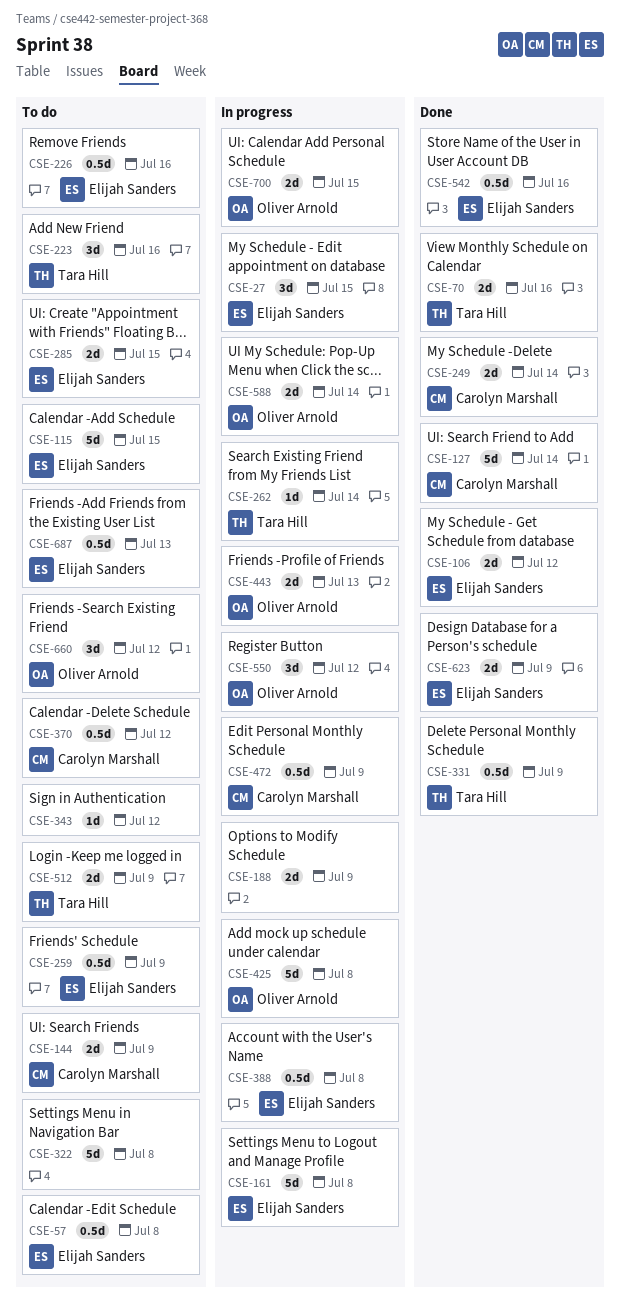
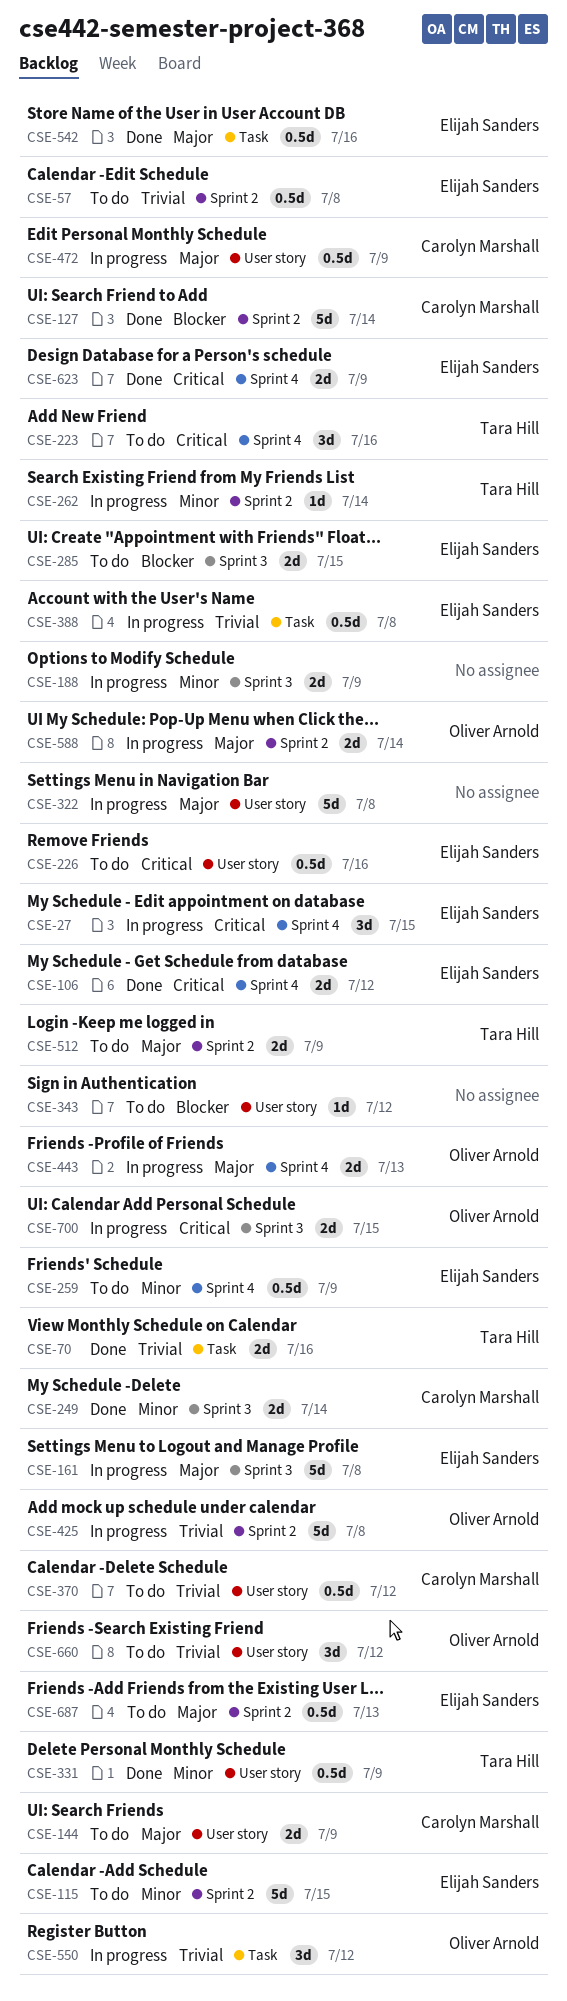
CSE-322, status: To do -> In progress

